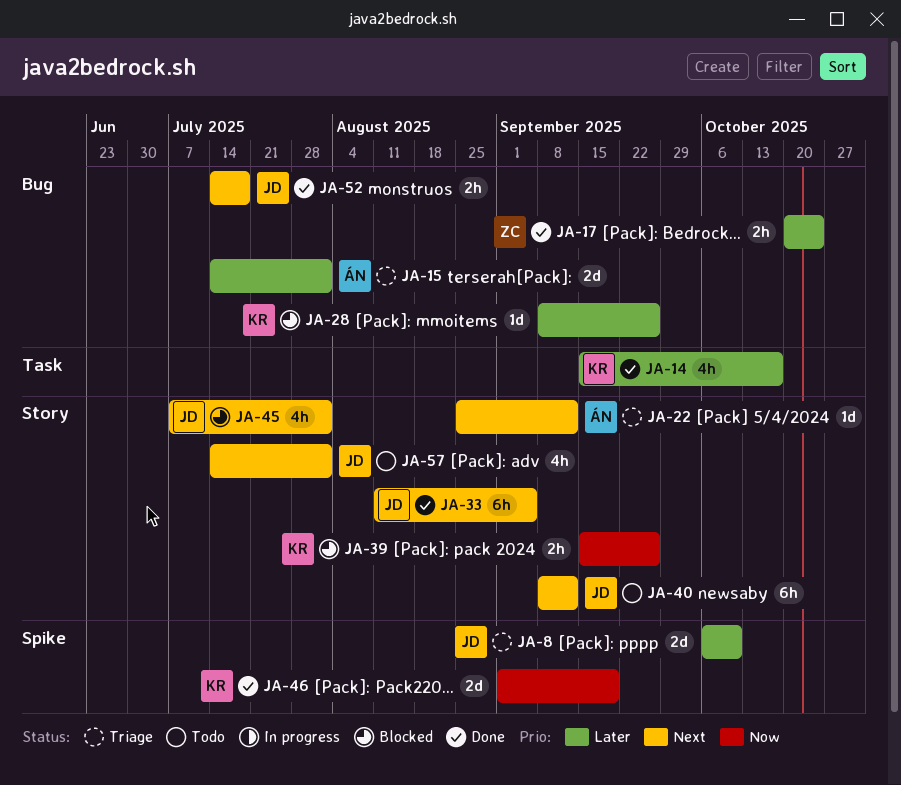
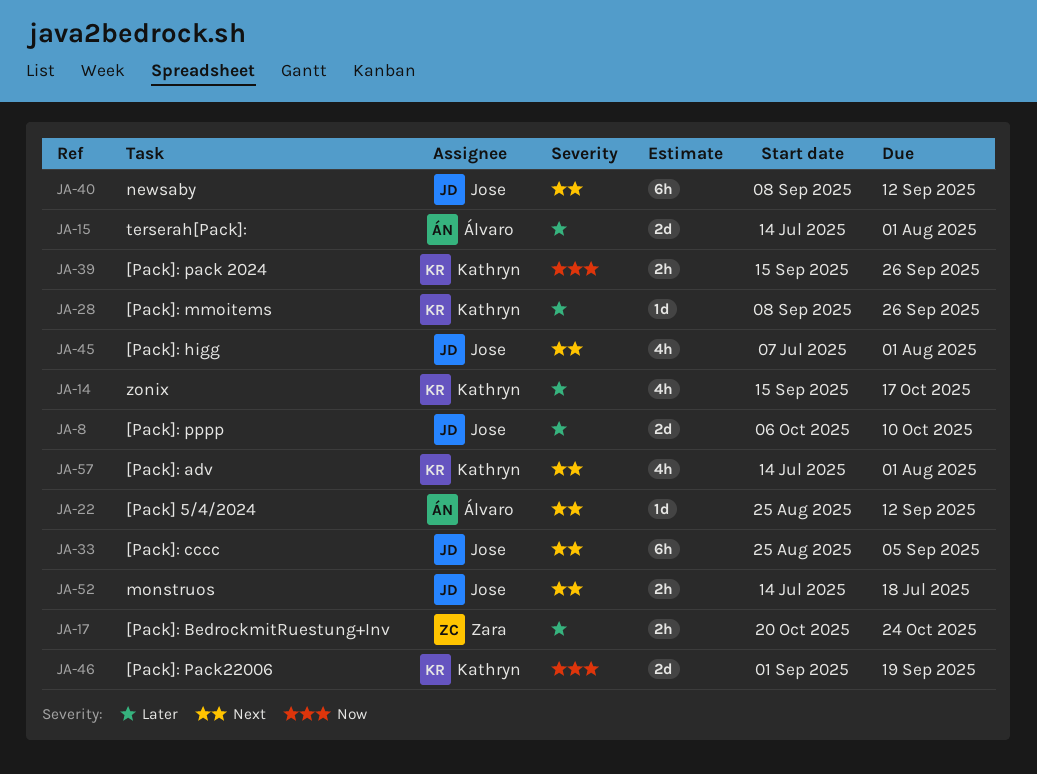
JA-33, start: Aug 11 -> Aug 25
JA-57, owner: Jose -> Kathryn

